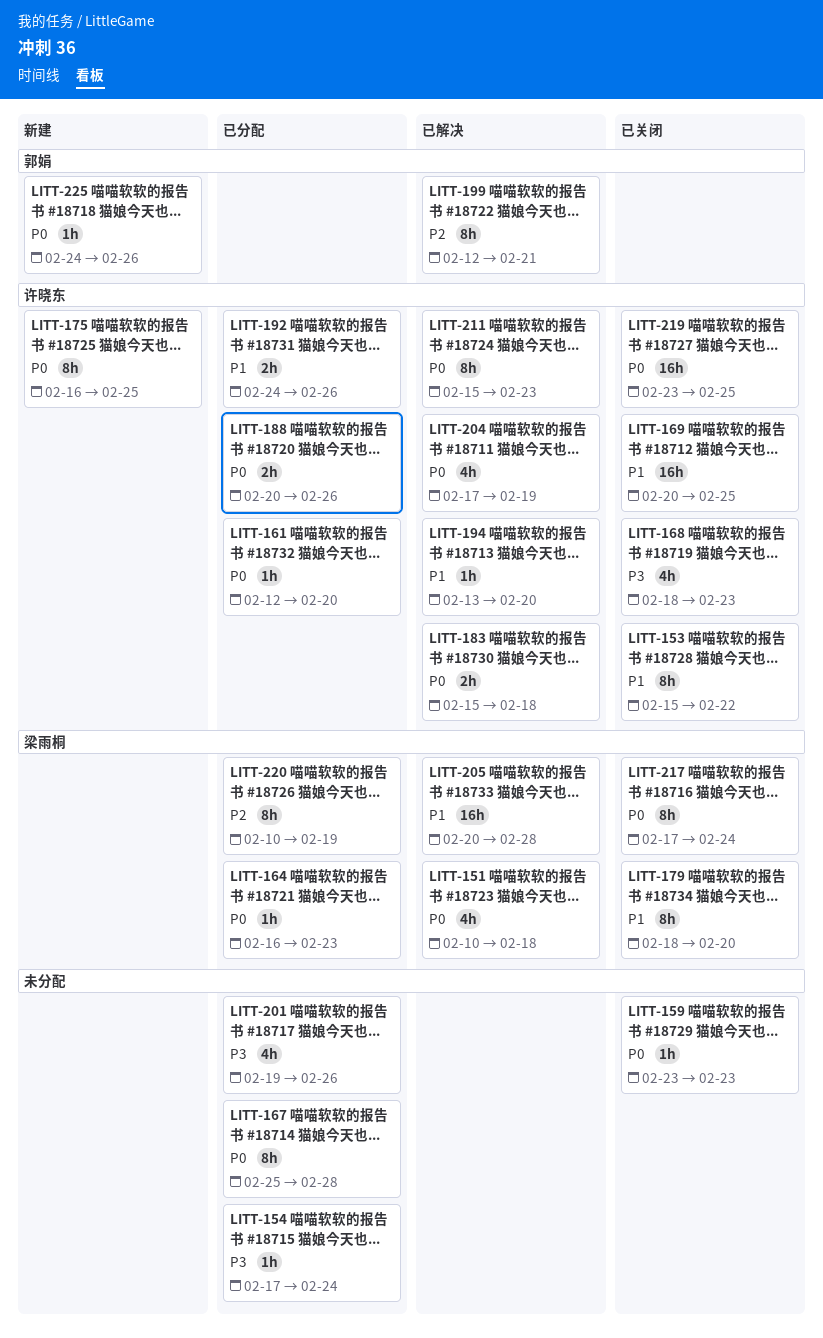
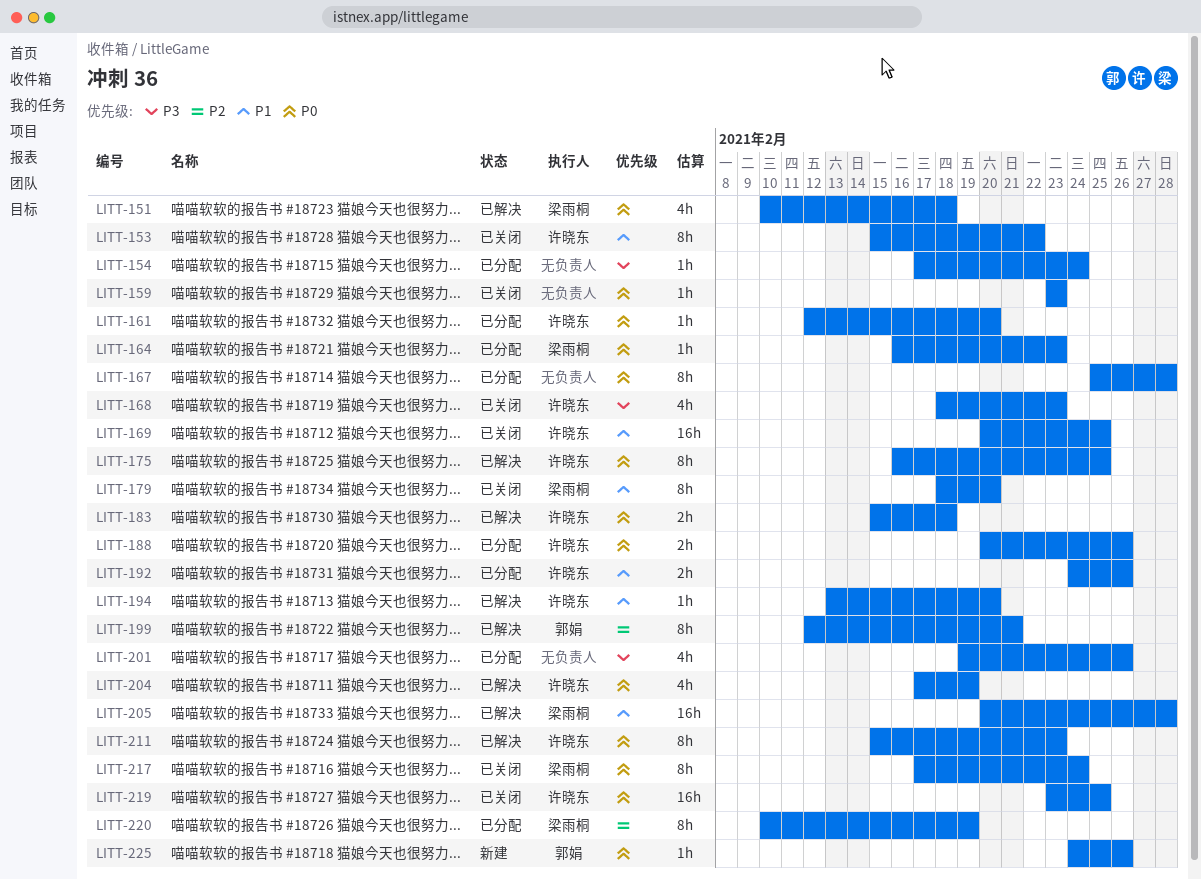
LITT-175, status: 新建 -> 已解决

